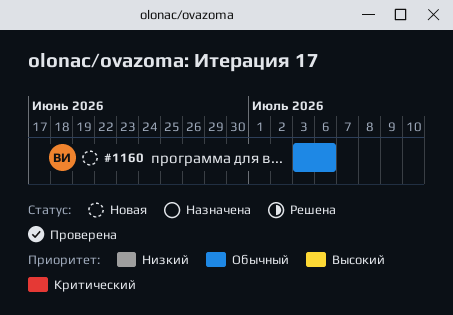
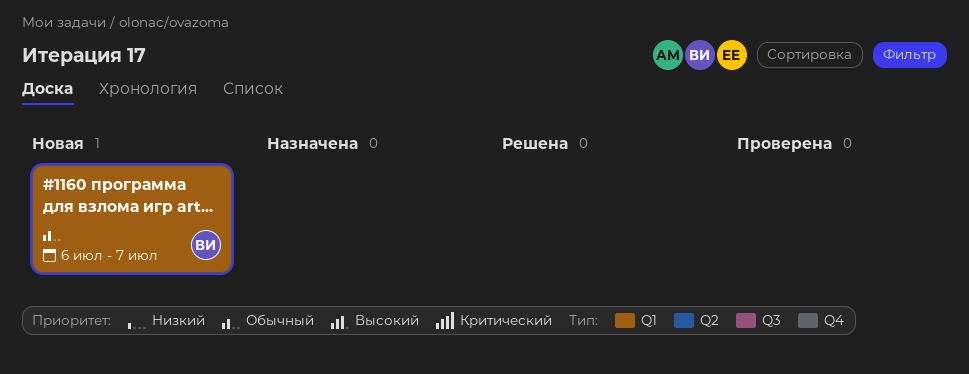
#1160, start: Jul 3 -> Jul 6
#1160, due: Jul 6 -> Jul 7

